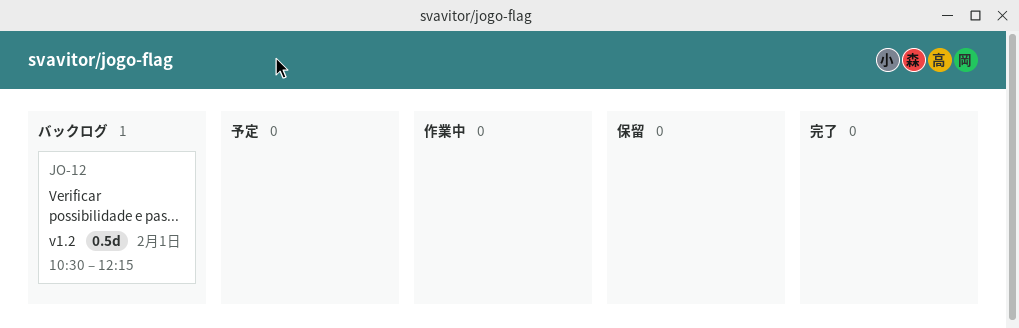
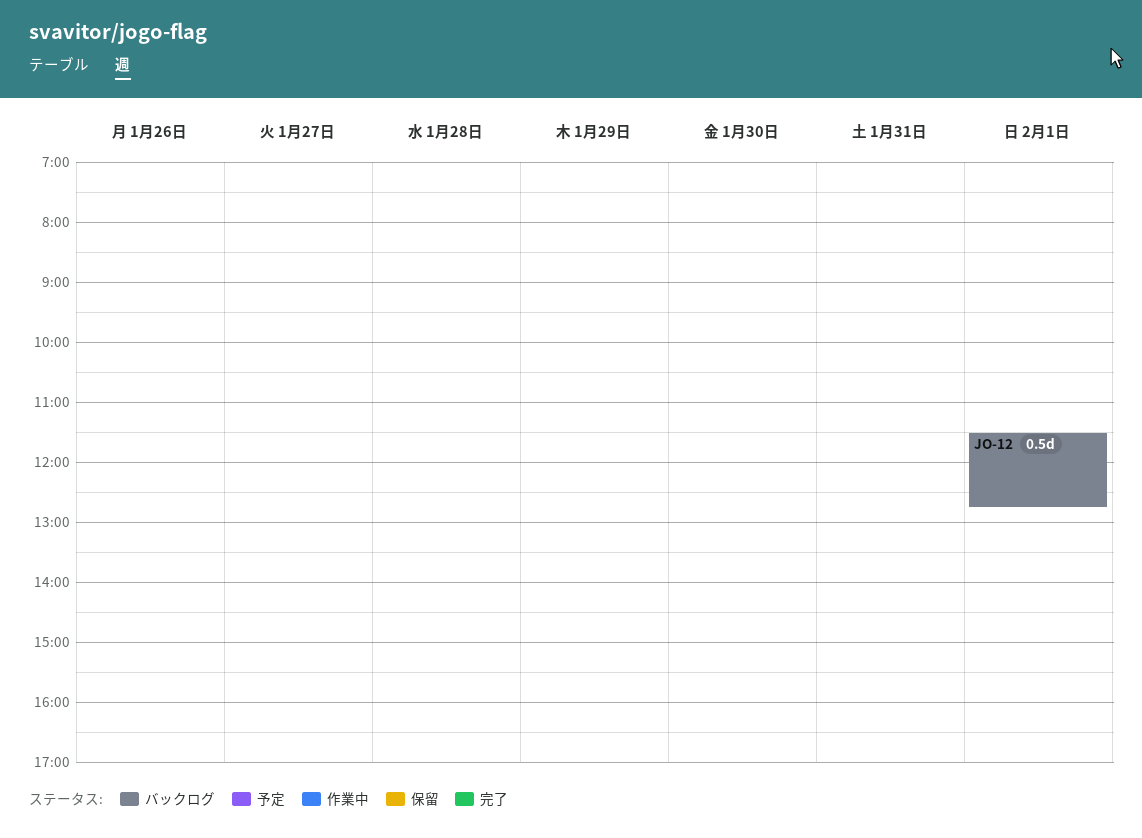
JO-12, begins: 10:30 -> 11:30
JO-12, ends: 12:15 -> 12:45

